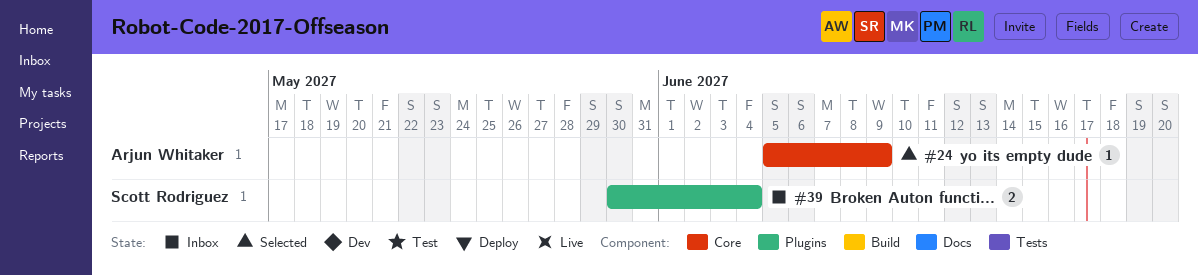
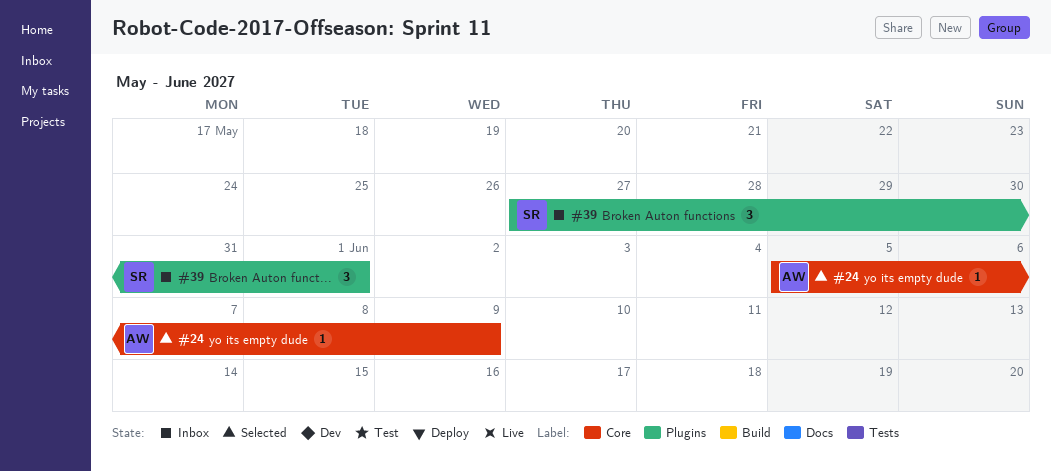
#39, estimate: 2 -> 3
#39, start: May 30 -> May 27
#39, due: Jun 4 -> Jun 1

